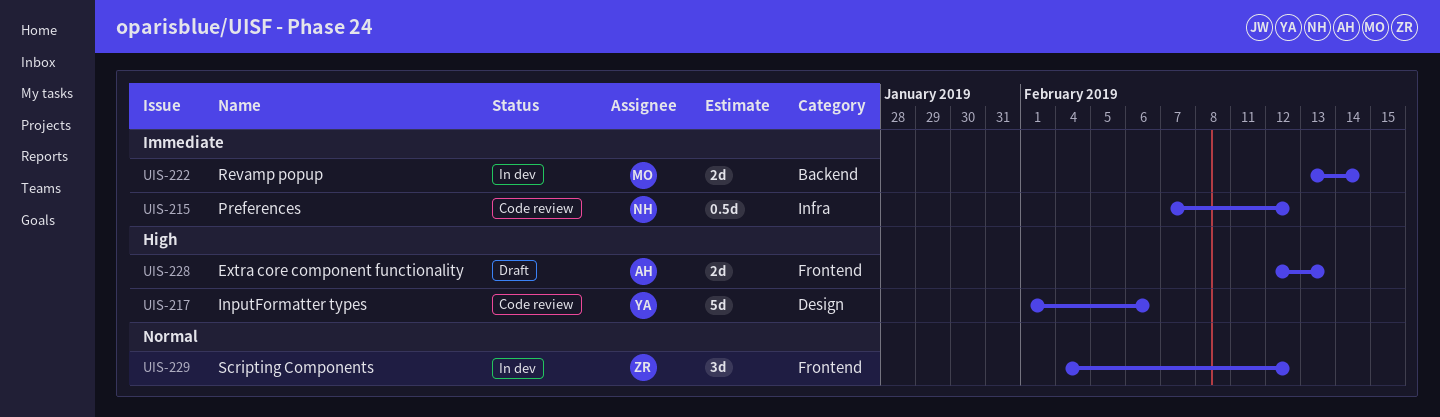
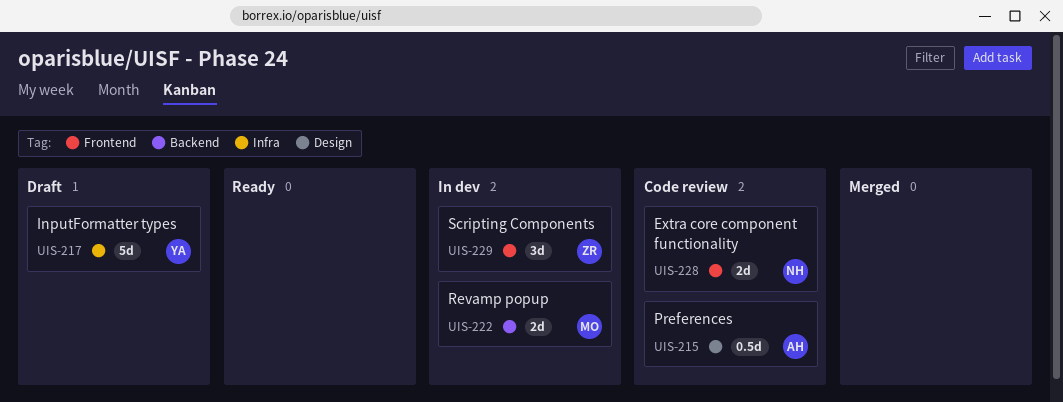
UIS-215, owner: NH -> AH
UIS-215, label: Infra -> Design
UIS-217, status: Code review -> Draft
UIS-217, label: Design -> Infra
UIS-228, status: Draft -> Code review
UIS-228, owner: AH -> NH

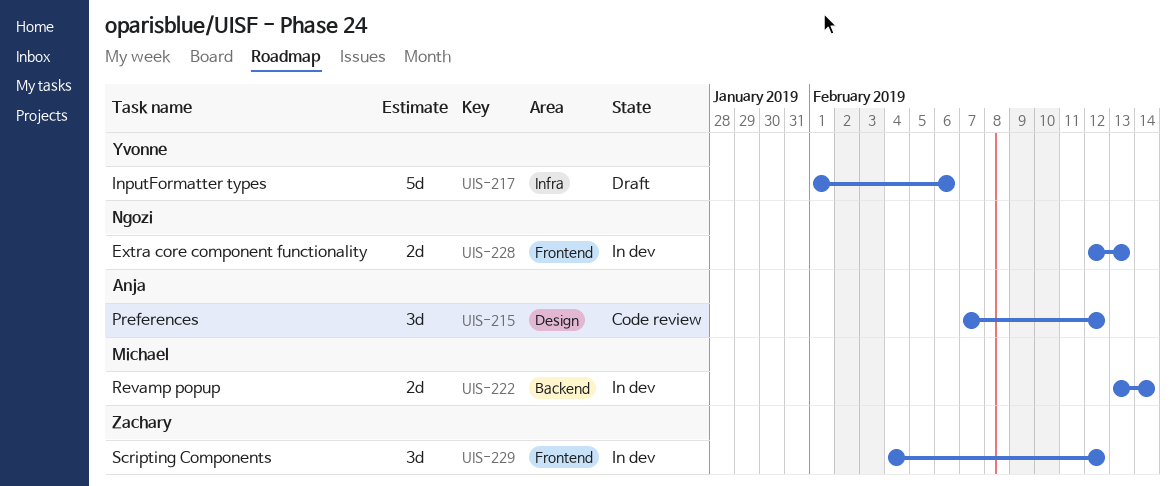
UIS-215, estimate: 0.5d -> 3d
UIS-228, status: Code review -> In dev

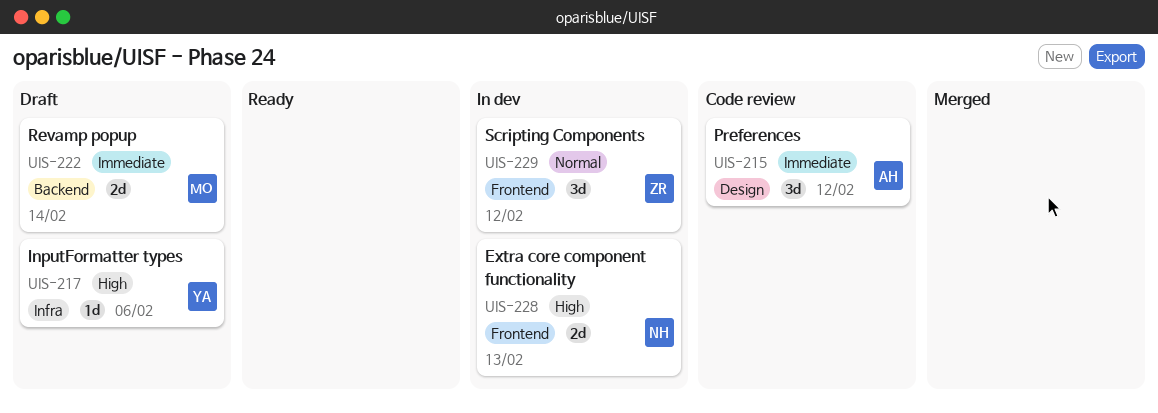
UIS-217, estimate: 5d -> 1d
UIS-222, status: In dev -> Draft

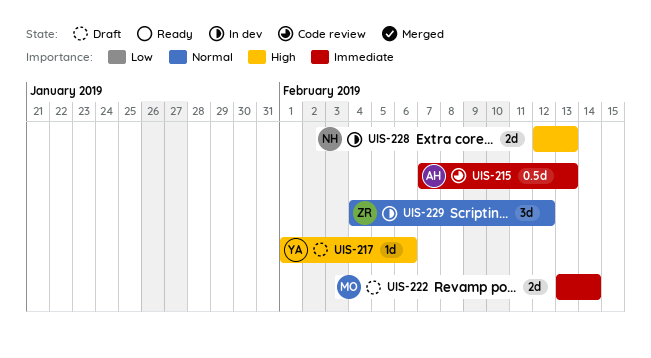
UIS-215, estimate: 3d -> 0.5d
UIS-215, due: Feb 12 -> Feb 13

